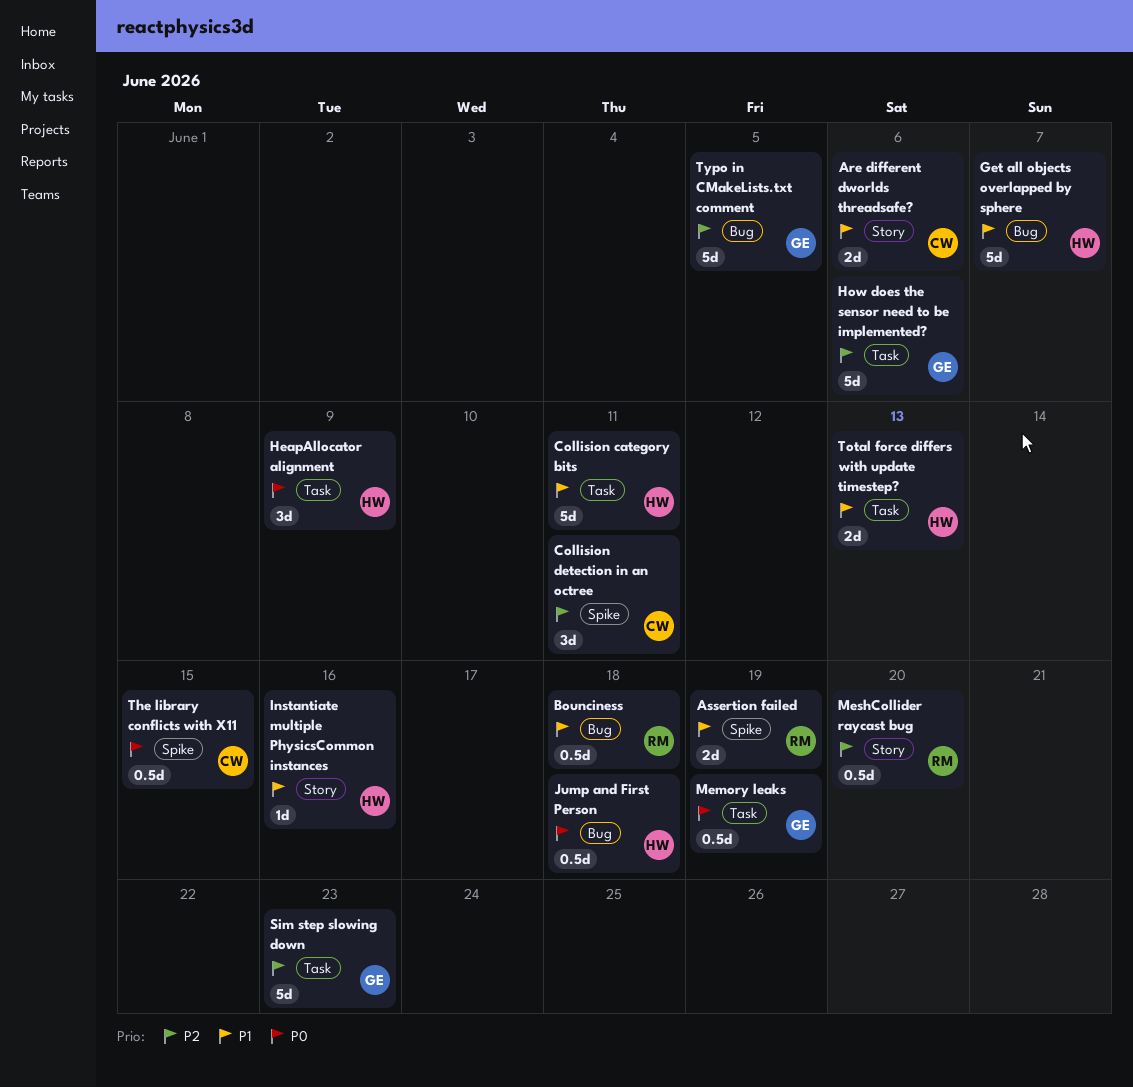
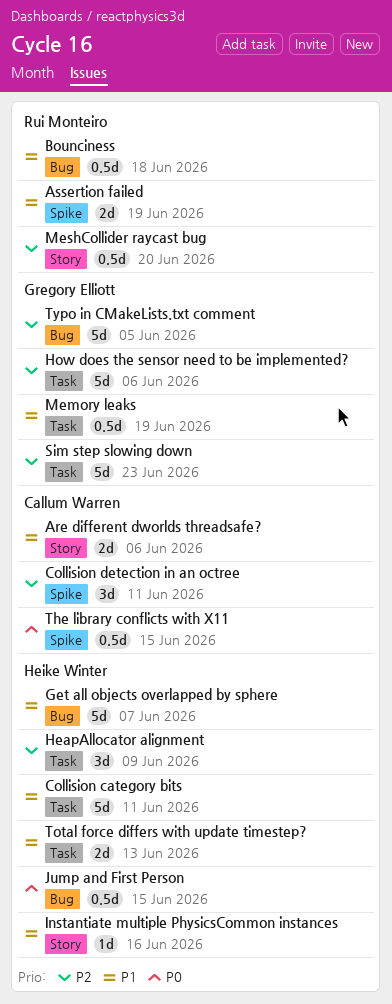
HeapAllocator alignment, priority: P0 -> P2
Jump and First Person, due: Jun 18 -> Jun 15
Memory leaks, priority: P0 -> P1

